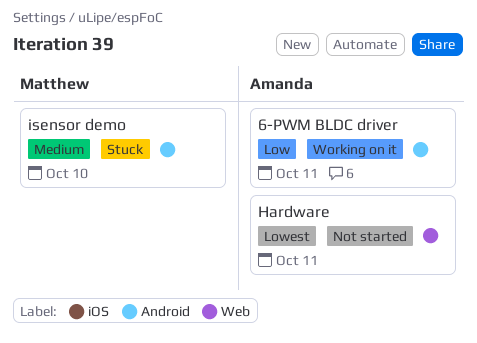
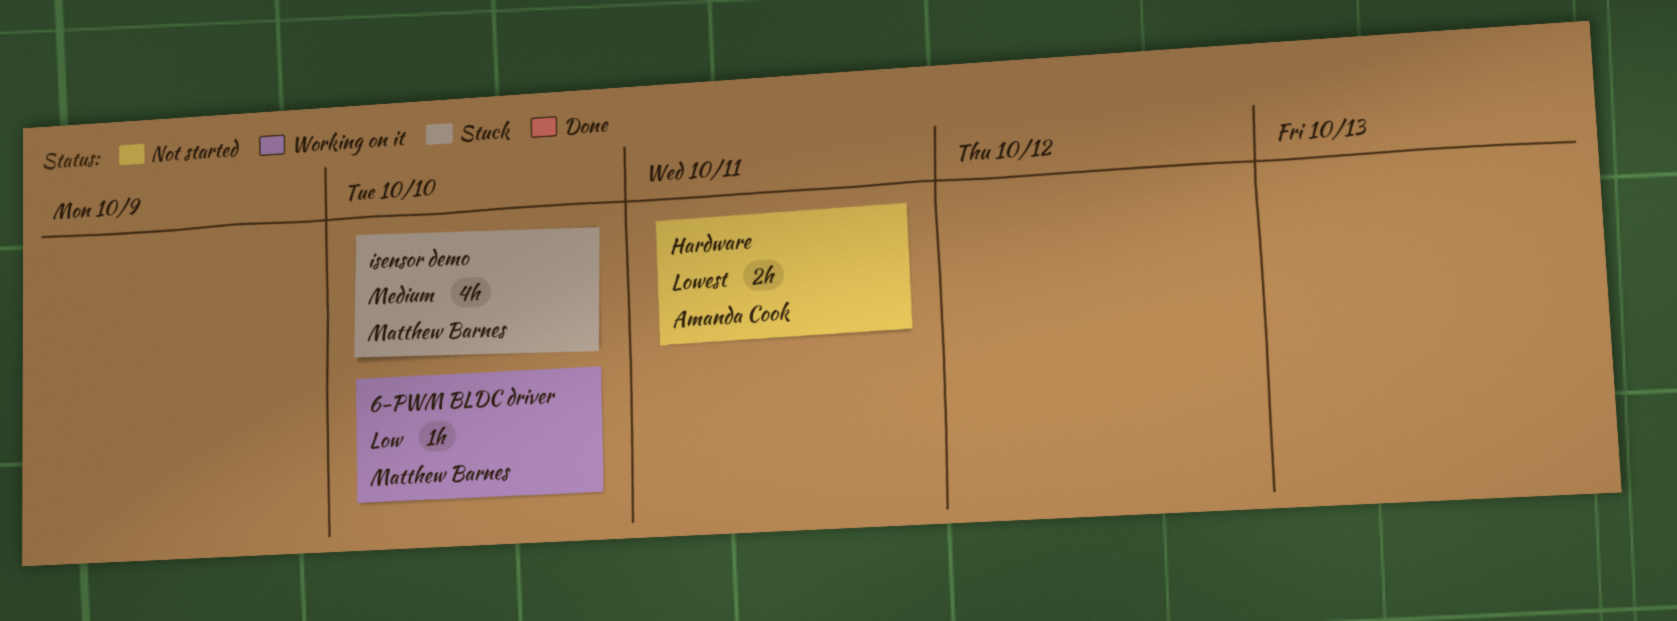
6-PWM BLDC driver, owner: Amanda Cook -> Matthew Barnes
6-PWM BLDC driver, due: Oct 11 -> Oct 10

